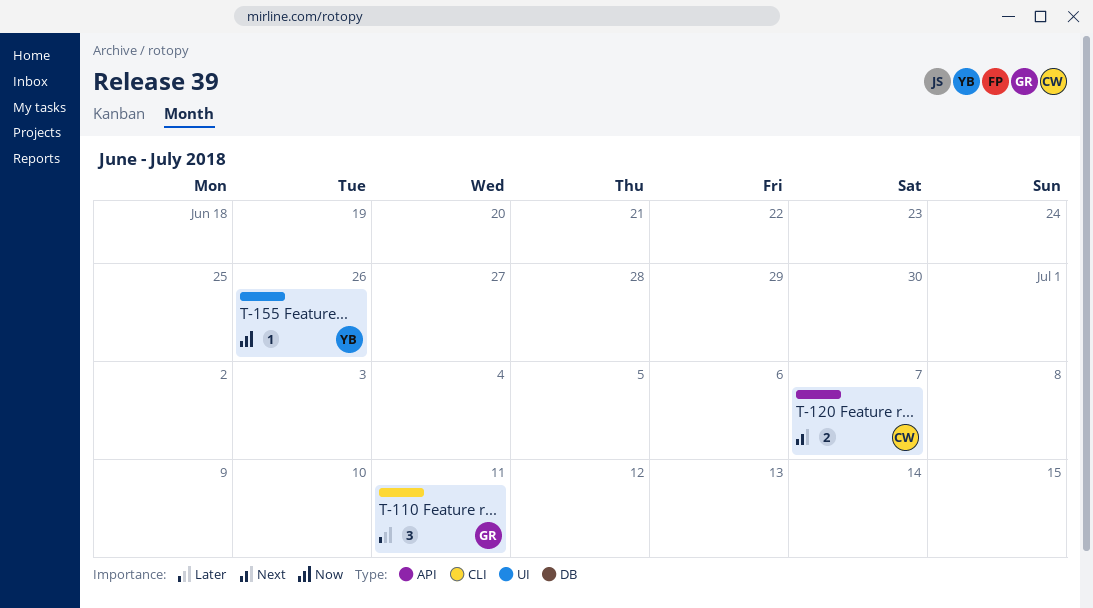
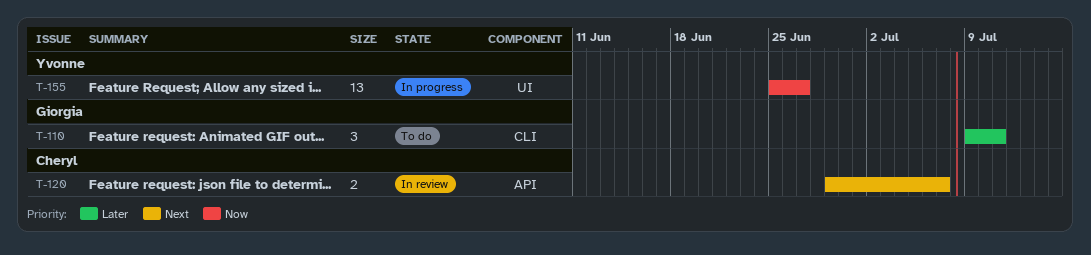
T-155, estimate: 1 -> 13
T-155, due: Jun 26 -> Jun 27

